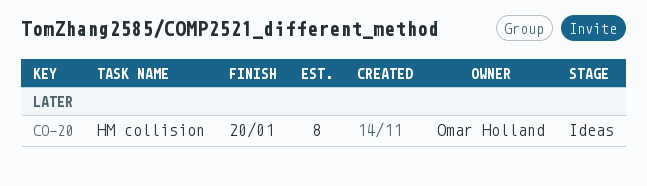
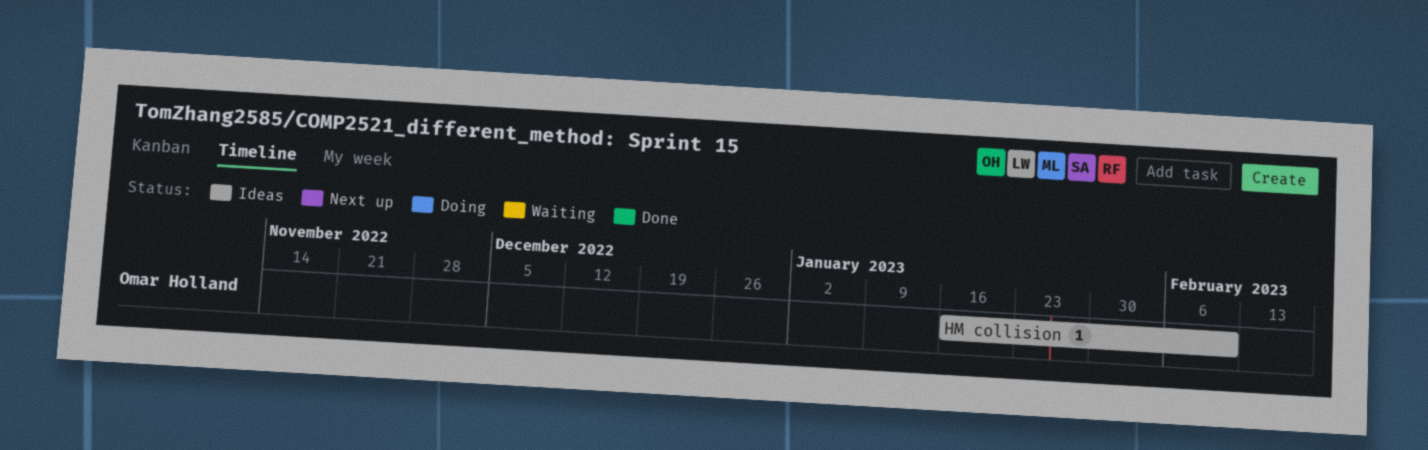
HM collision, estimate: 8 -> 1
HM collision, due: Jan 20 -> Feb 10

